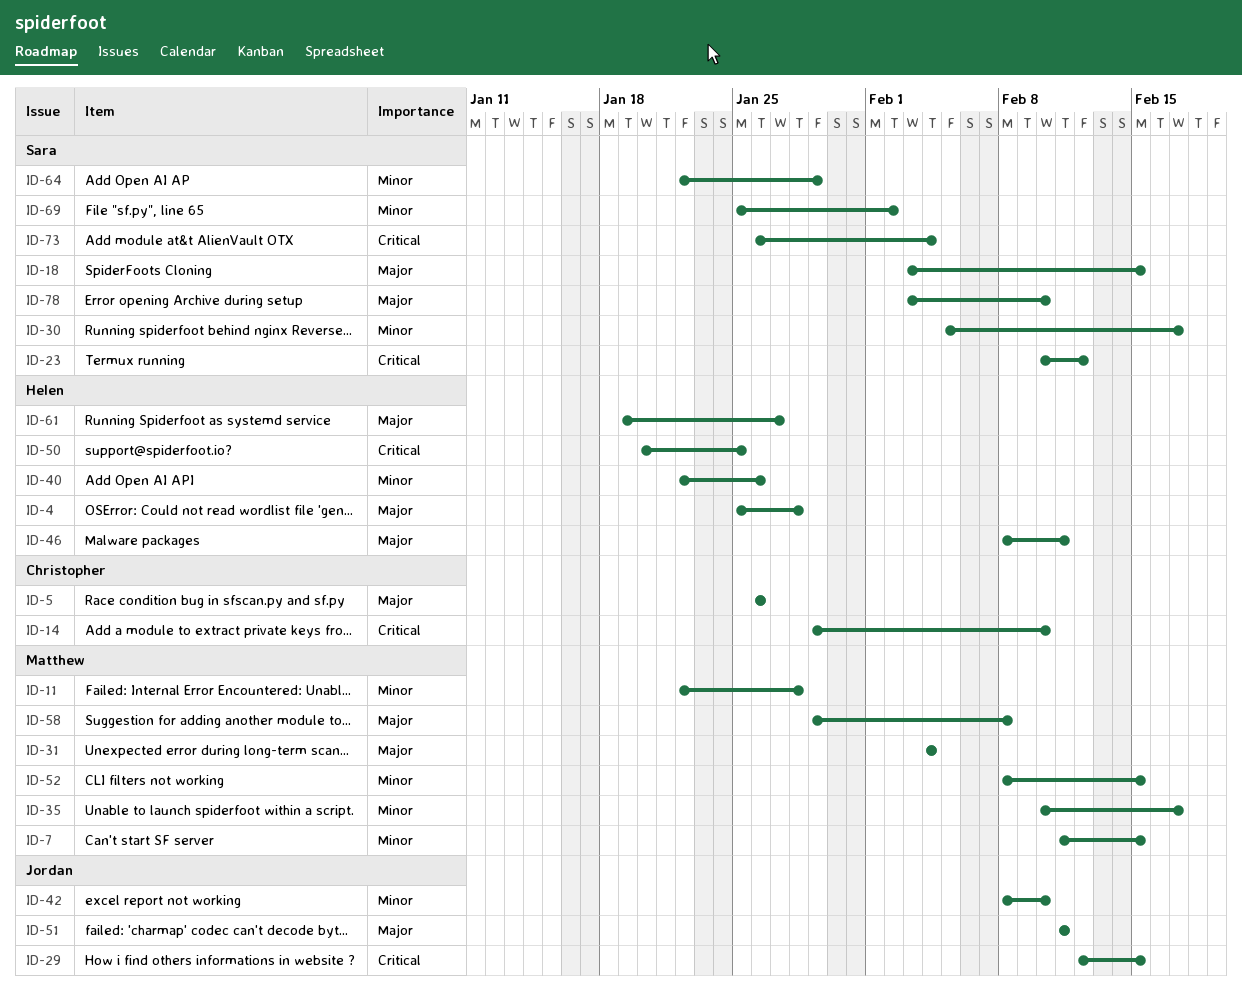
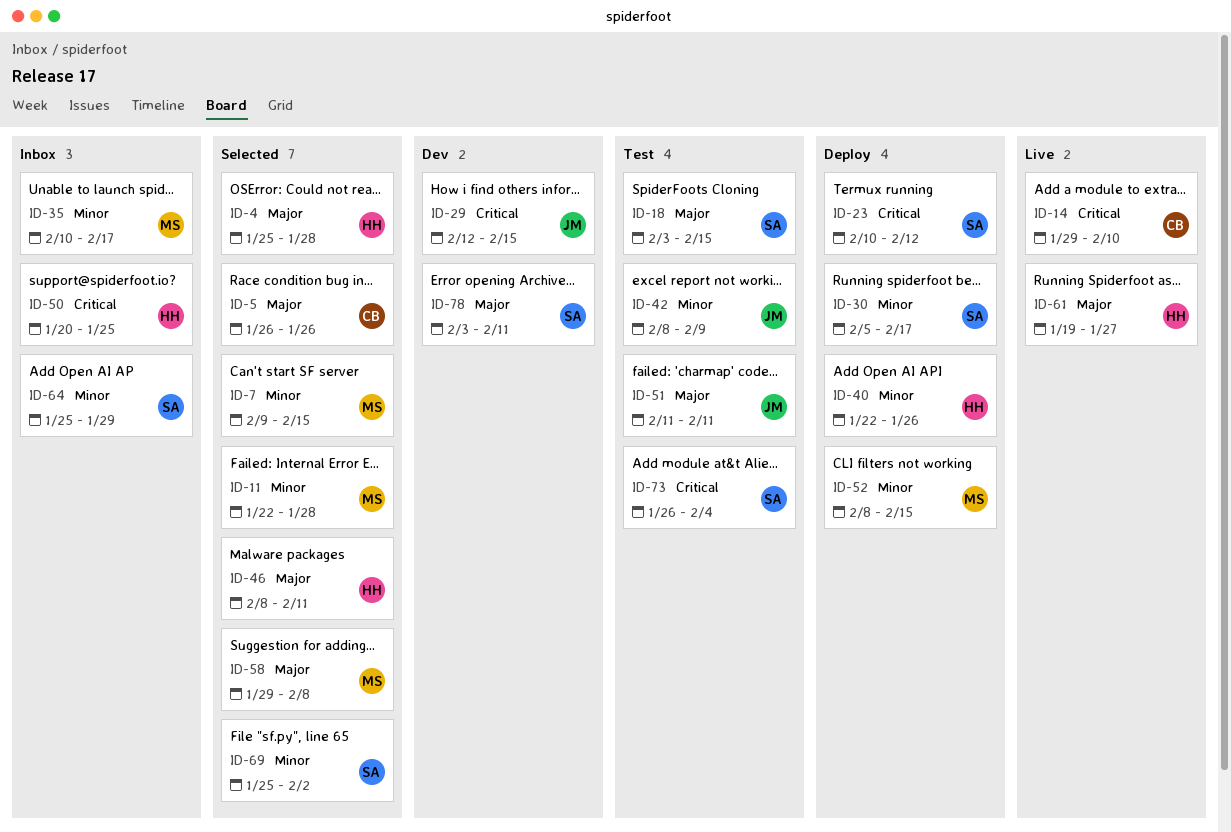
ID-7, start: Feb 11 -> Feb 9
ID-31: present -> none
ID-42, due: Feb 10 -> Feb 9
ID-64, start: Jan 22 -> Jan 25
ID-78, due: Feb 10 -> Feb 11

